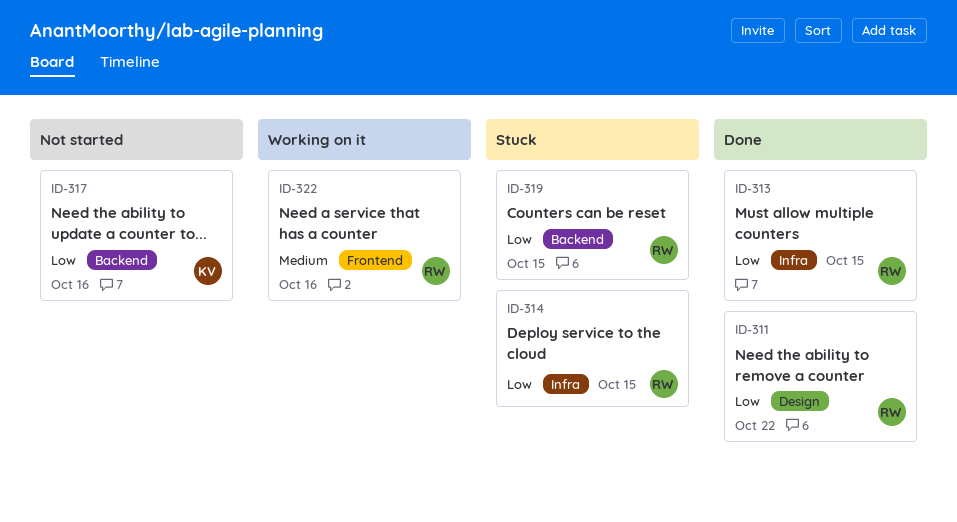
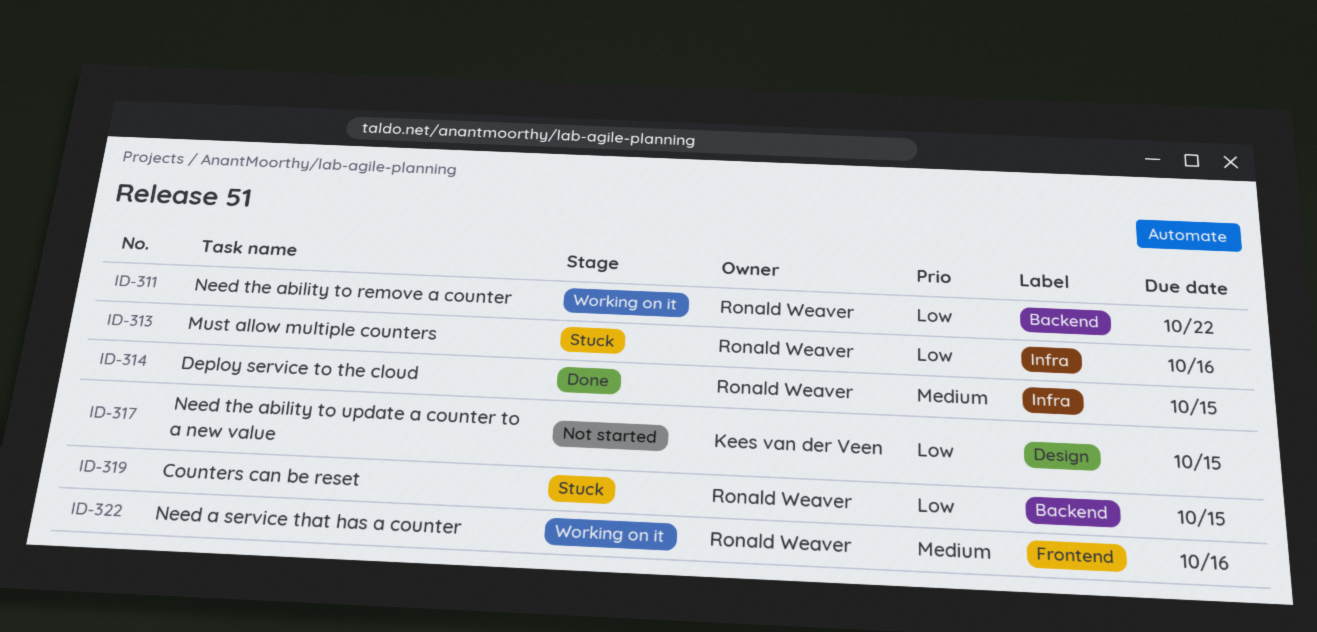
ID-311, status: Done -> Working on it
ID-311, label: Design -> Backend
ID-313, status: Done -> Stuck
ID-313, due: Oct 15 -> Oct 16
ID-314, status: Stuck -> Done
ID-314, priority: Low -> Medium
ID-317, label: Backend -> Design
ID-317, due: Oct 16 -> Oct 15

